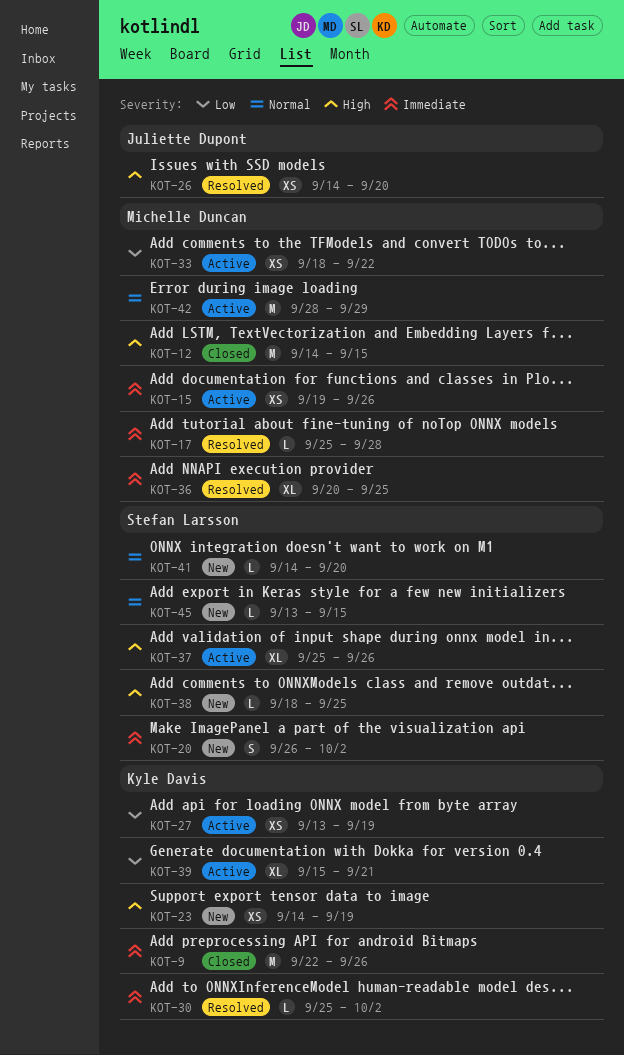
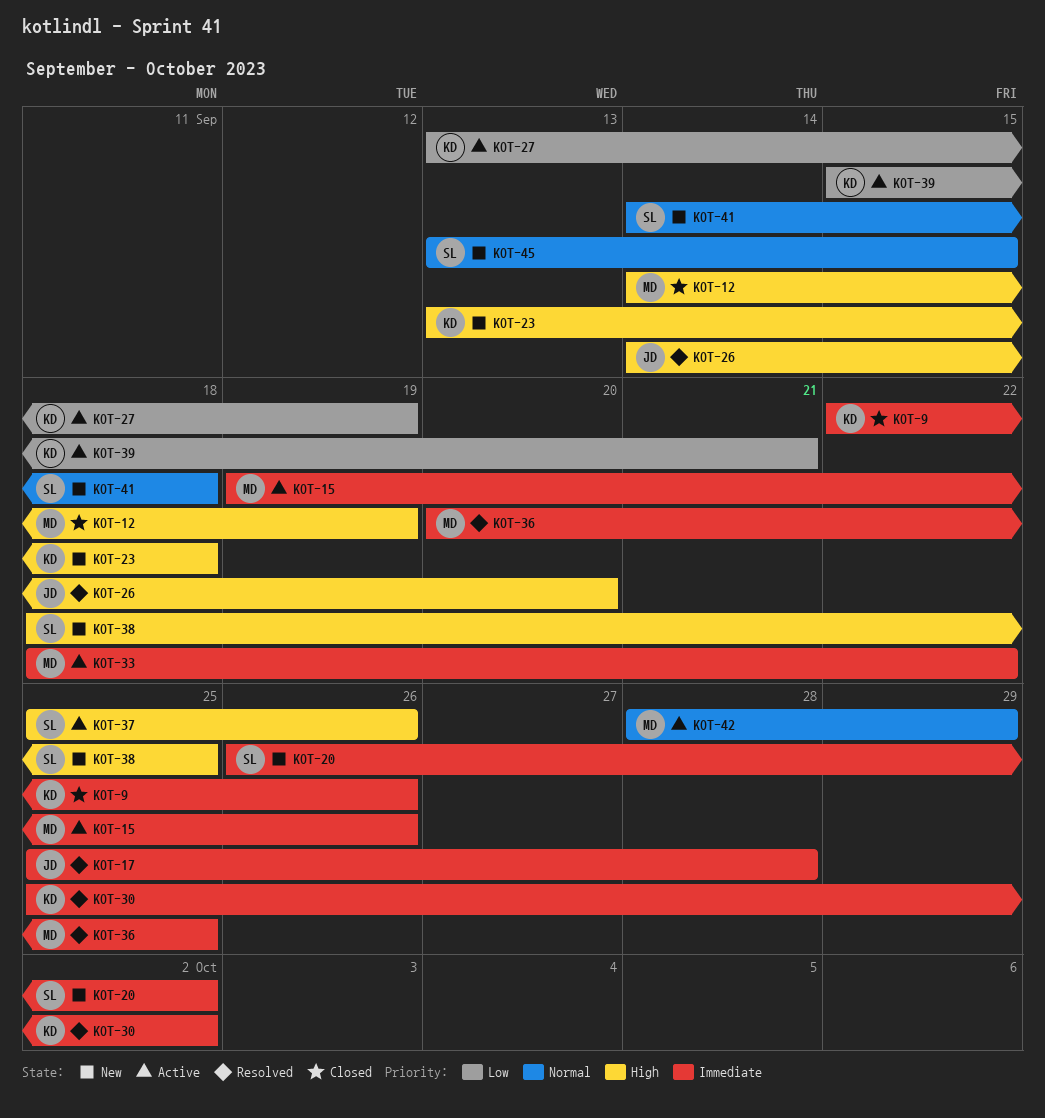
KOT-12, due: Sep 15 -> Sep 19
KOT-17, owner: Michelle Duncan -> Juliette Dupont
KOT-23, start: Sep 14 -> Sep 13
KOT-23, due: Sep 19 -> Sep 18
KOT-33, priority: Low -> Immediate
KOT-41, due: Sep 20 -> Sep 18

